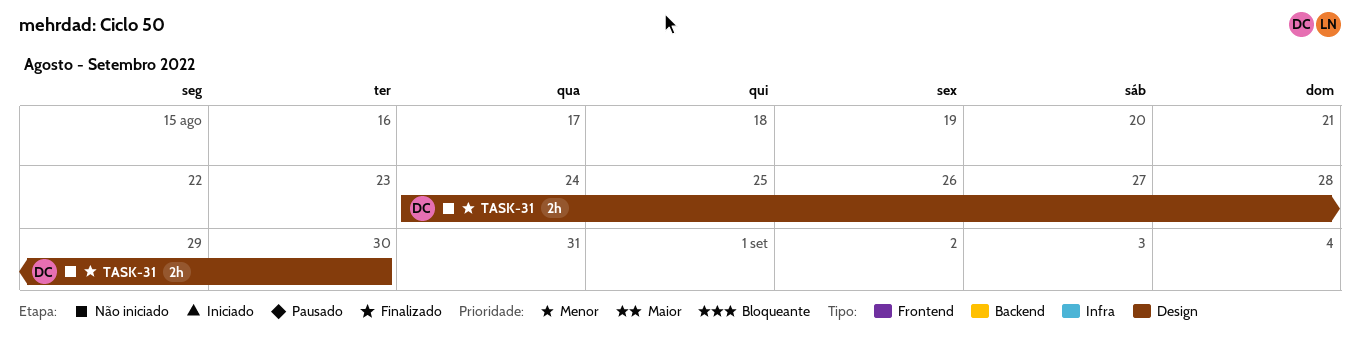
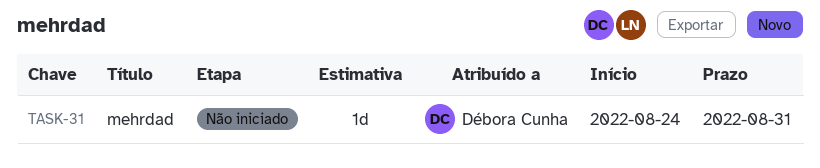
TASK-31, estimate: 2h -> 1d
TASK-31, due: Aug 30 -> Aug 31

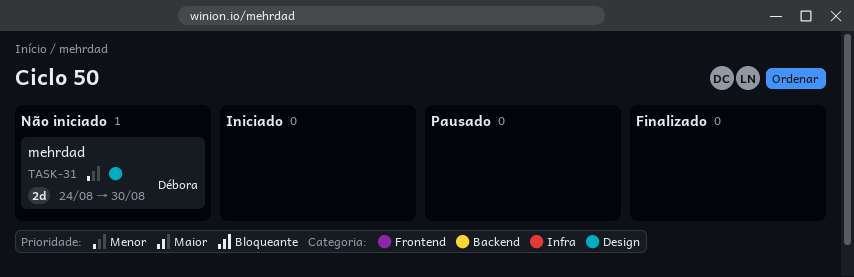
TASK-31, estimate: 1d -> 2d
TASK-31, due: Aug 31 -> Aug 30

